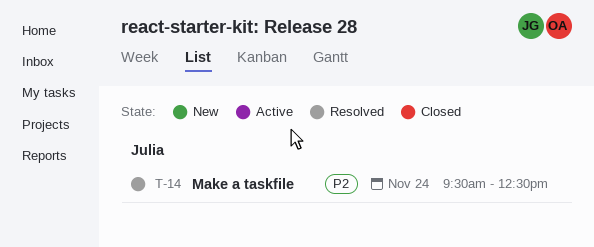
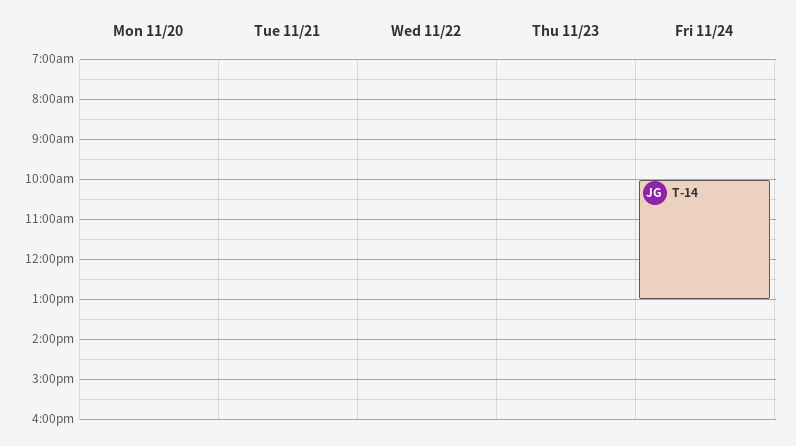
T-14, begins: 09:30 -> 10:00
T-14, ends: 12:30 -> 13:00

